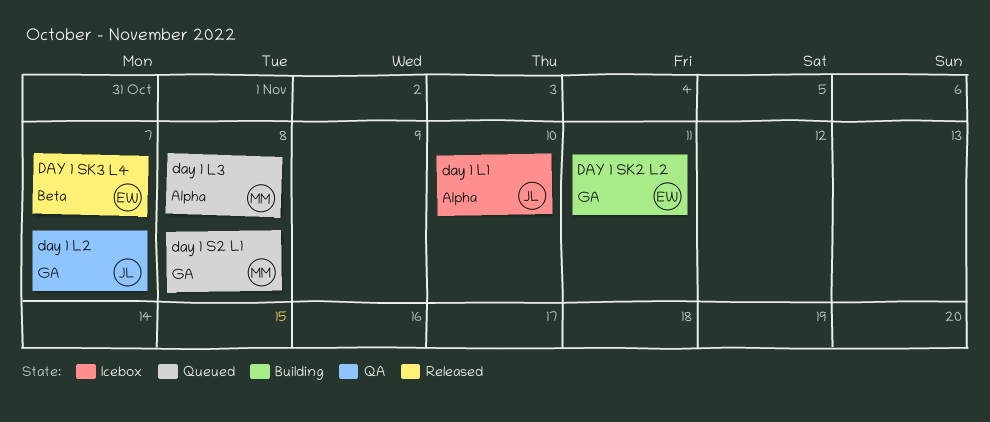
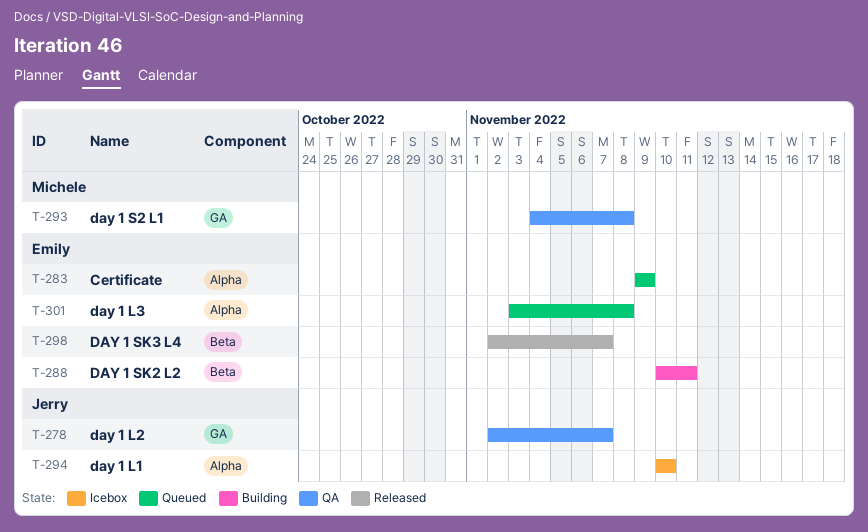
Certificate: none -> present
day 1 L3, owner: Michele -> Emily
day 1 S2 L1, status: Queued -> QA
DAY 1 SK2 L2, label: GA -> Beta

